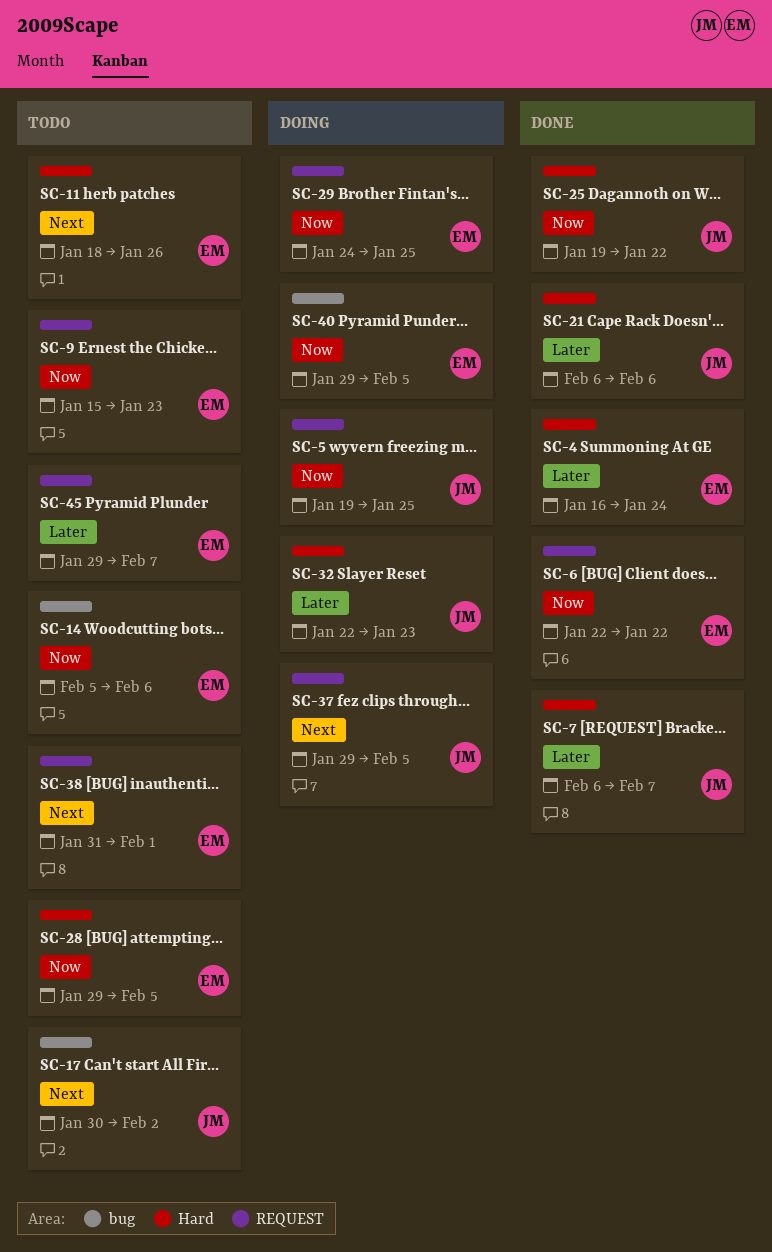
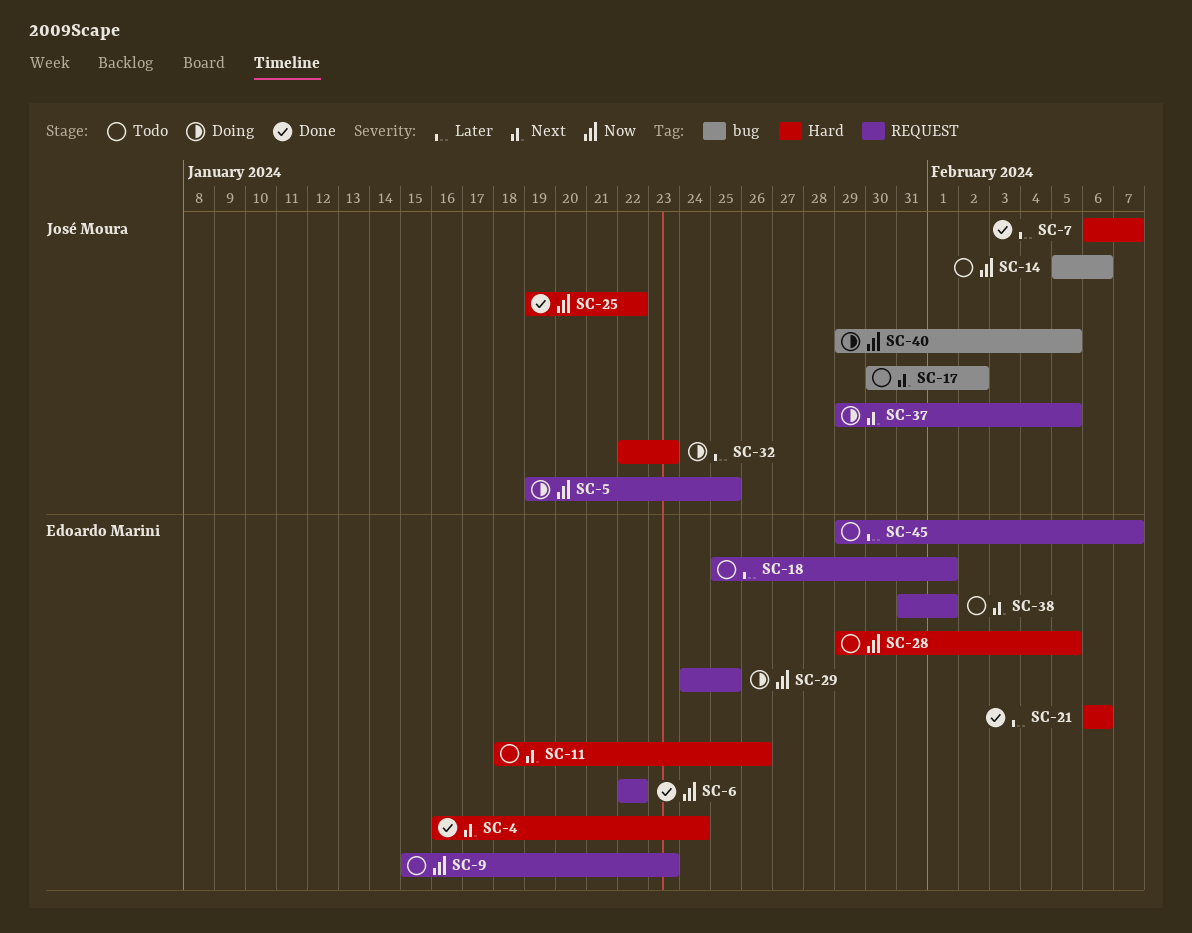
SC-4, priority: Later -> Next
SC-14, owner: Edoardo Marini -> José Moura
SC-18: none -> present
SC-21, owner: José Moura -> Edoardo Marini
SC-40, owner: Edoardo Marini -> José Moura

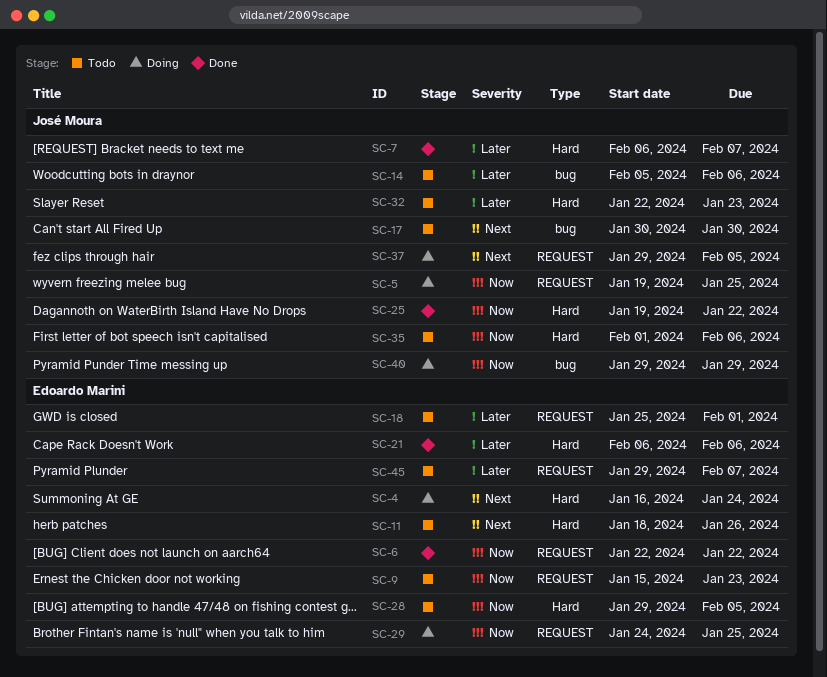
SC-4, status: Done -> Doing
SC-14, priority: Now -> Later
SC-17, due: Feb 2 -> Jan 30
SC-32, status: Doing -> Todo
SC-35: none -> present
SC-38: present -> none
SC-40, due: Feb 5 -> Jan 29

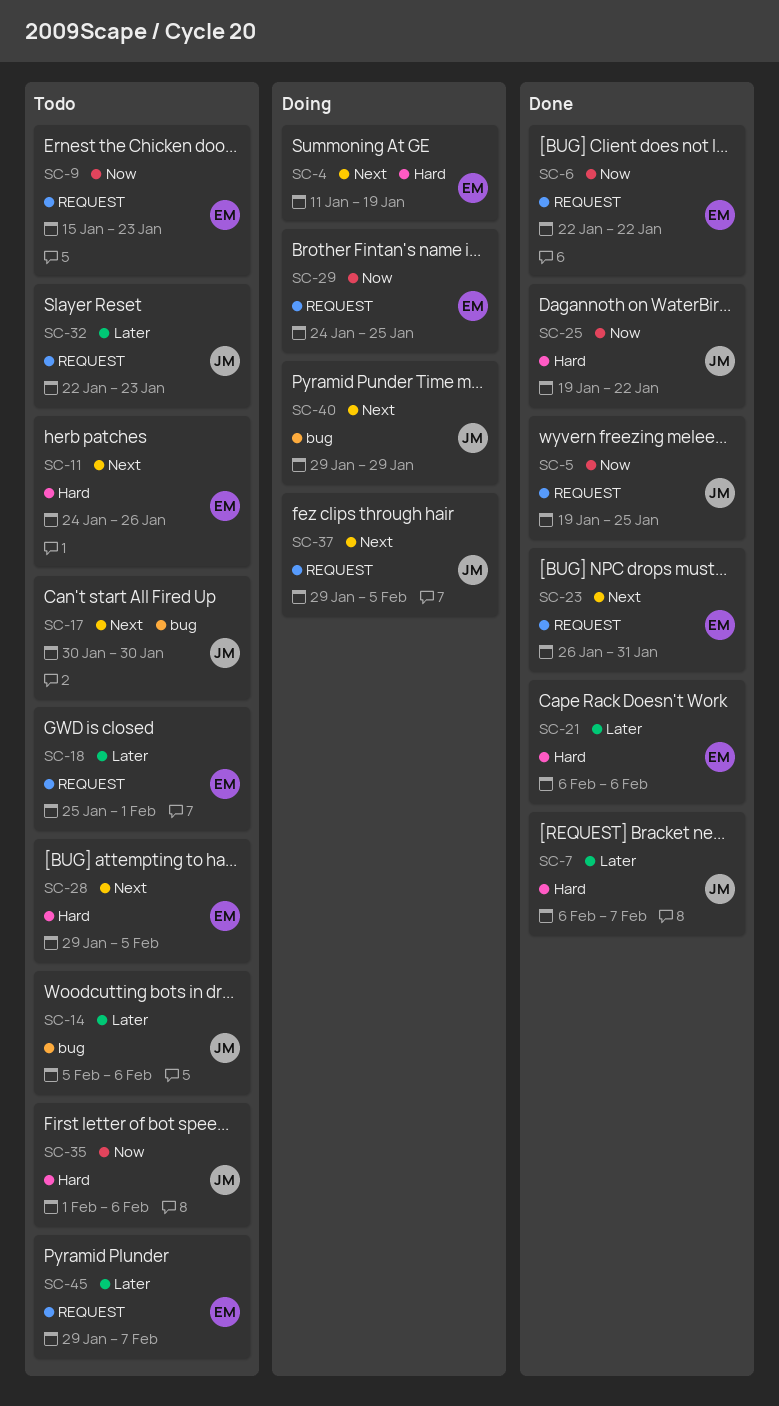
SC-4, start: Jan 16 -> Jan 11
SC-4, due: Jan 24 -> Jan 19
SC-5, status: Doing -> Done
SC-11, start: Jan 18 -> Jan 24
SC-23: none -> present
SC-28, priority: Now -> Next
SC-32, label: Hard -> REQUEST
SC-40, priority: Now -> Next

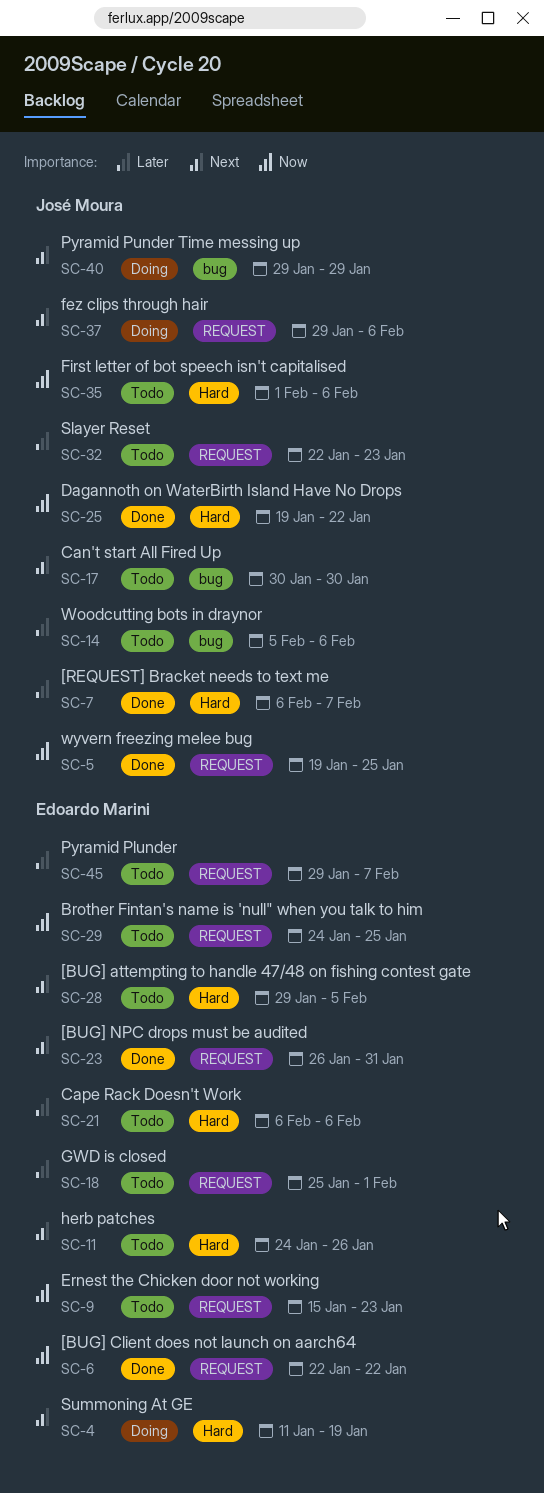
SC-21, status: Done -> Todo
SC-29, status: Doing -> Todo
SC-37, due: Feb 5 -> Feb 6

